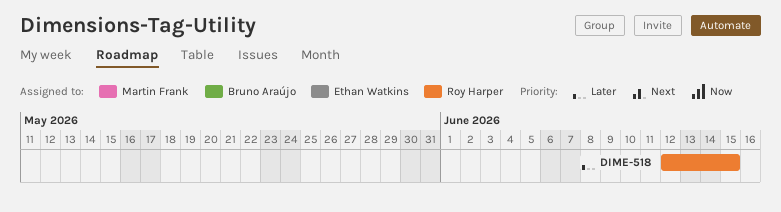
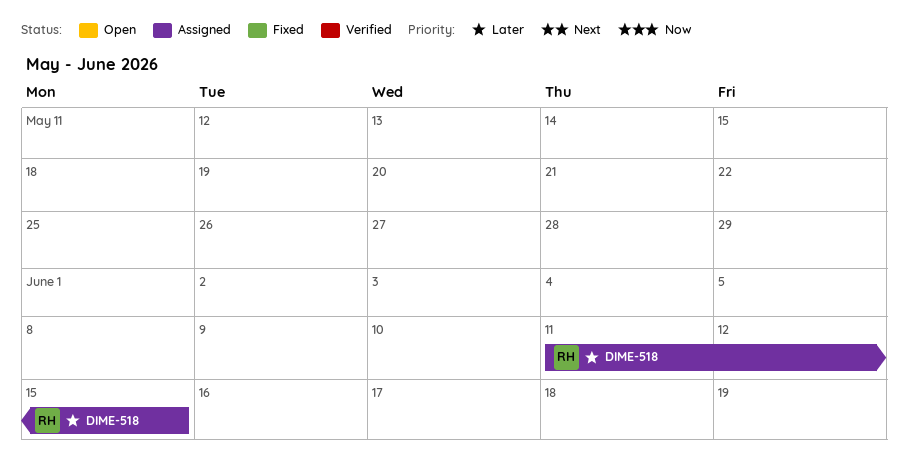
DIME-518, start: Jun 12 -> Jun 11

